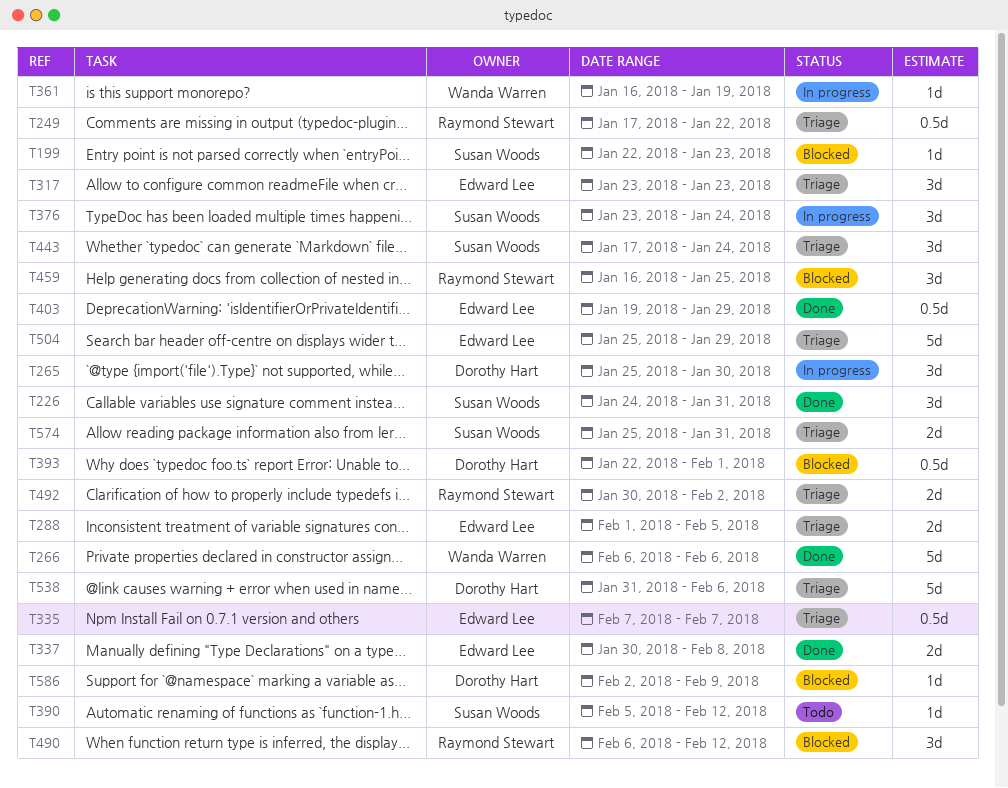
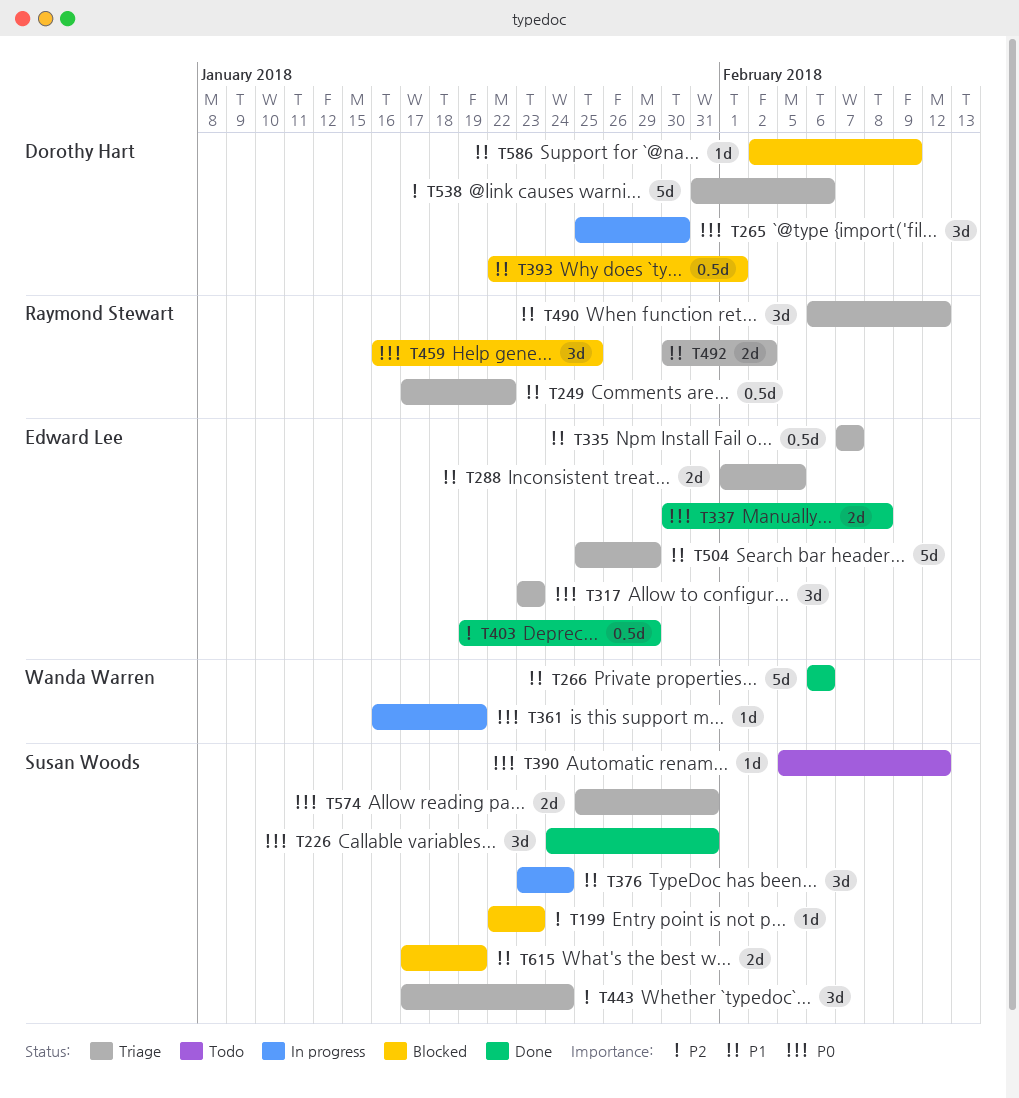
T490, status: Blocked -> Triage
T615: none -> present

